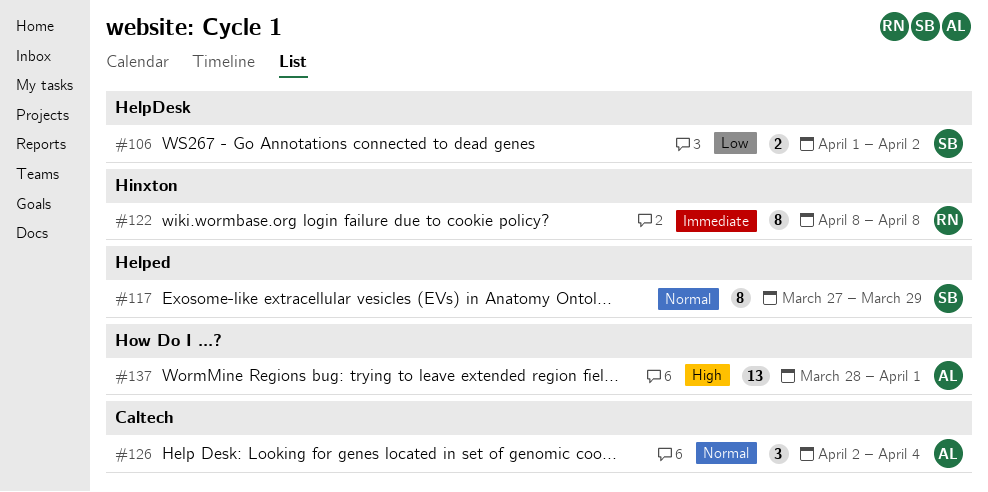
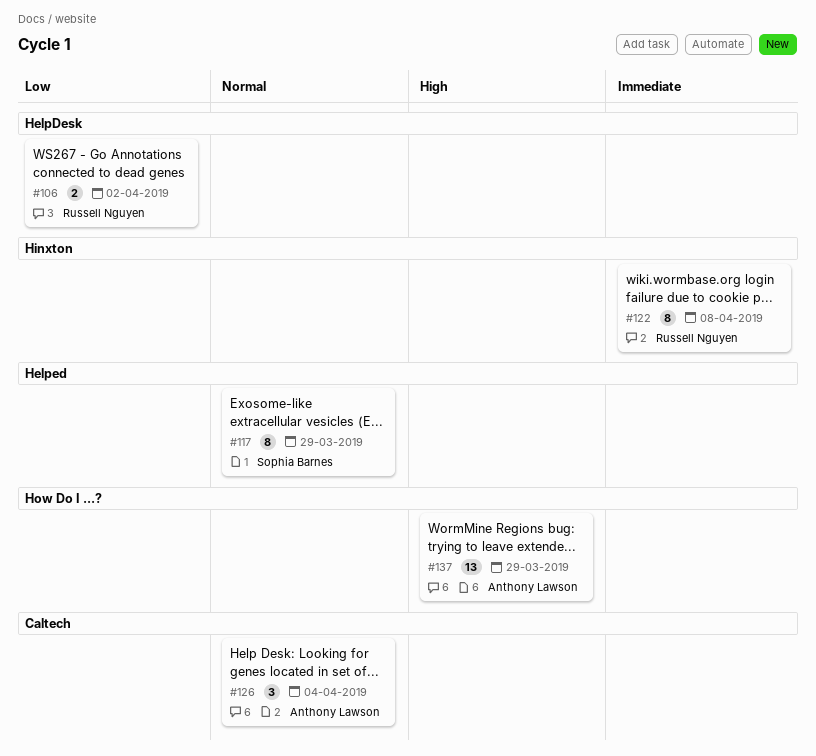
#106, owner: Sophia Barnes -> Russell Nguyen
#137, due: Apr 1 -> Mar 29

